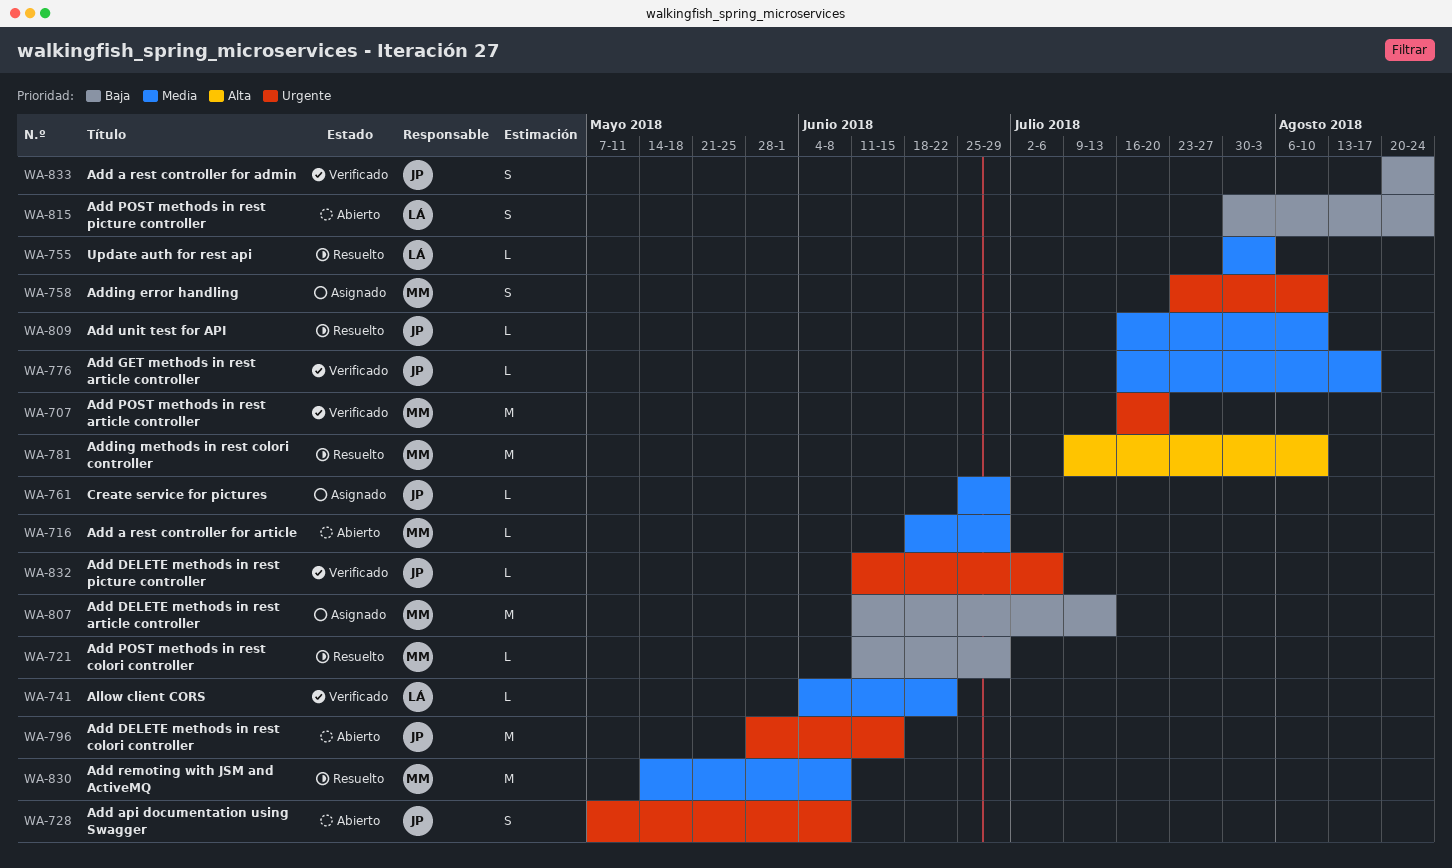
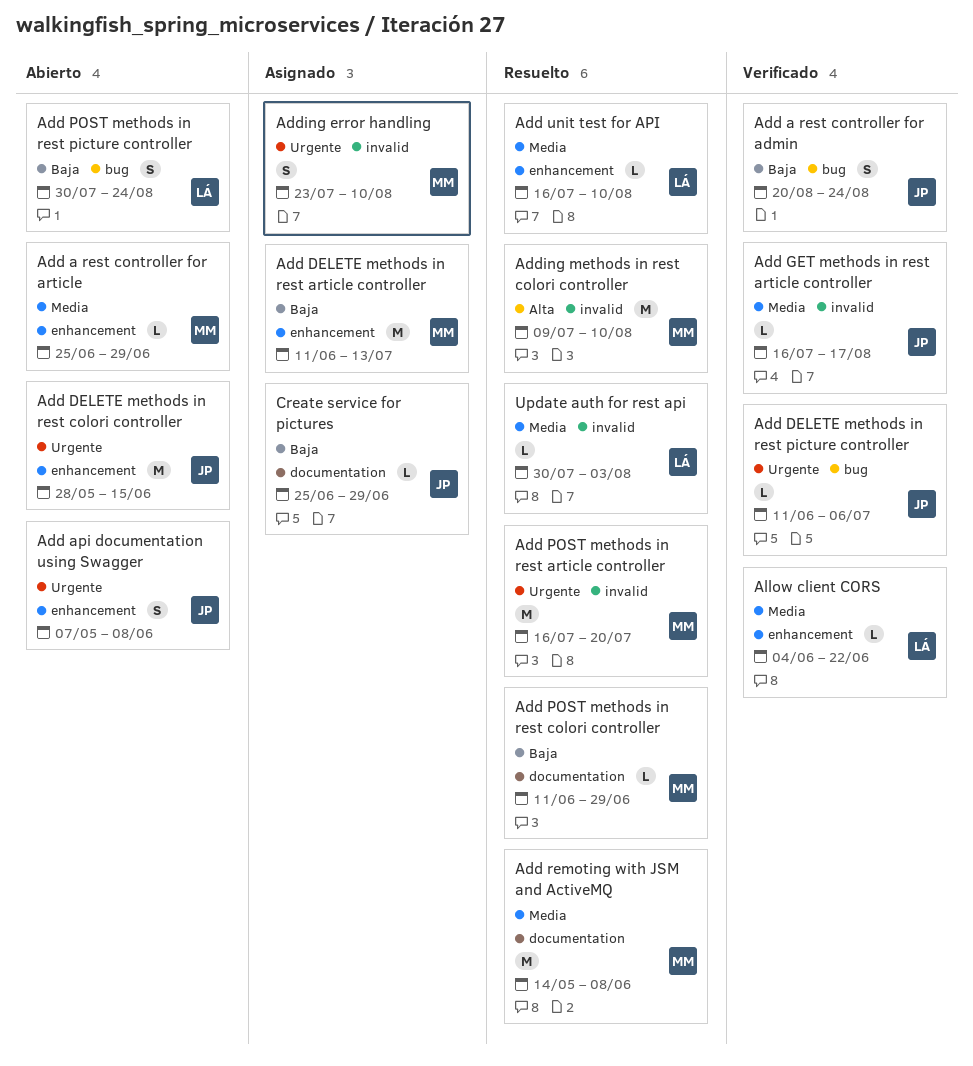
Add a rest controller for article, start: Jun 18 -> Jun 25
Add POST methods in rest article controller, status: Verificado -> Resuelto
Add unit test for API, owner: JP -> LÁ
Create service for pictures, priority: Media -> Baja

